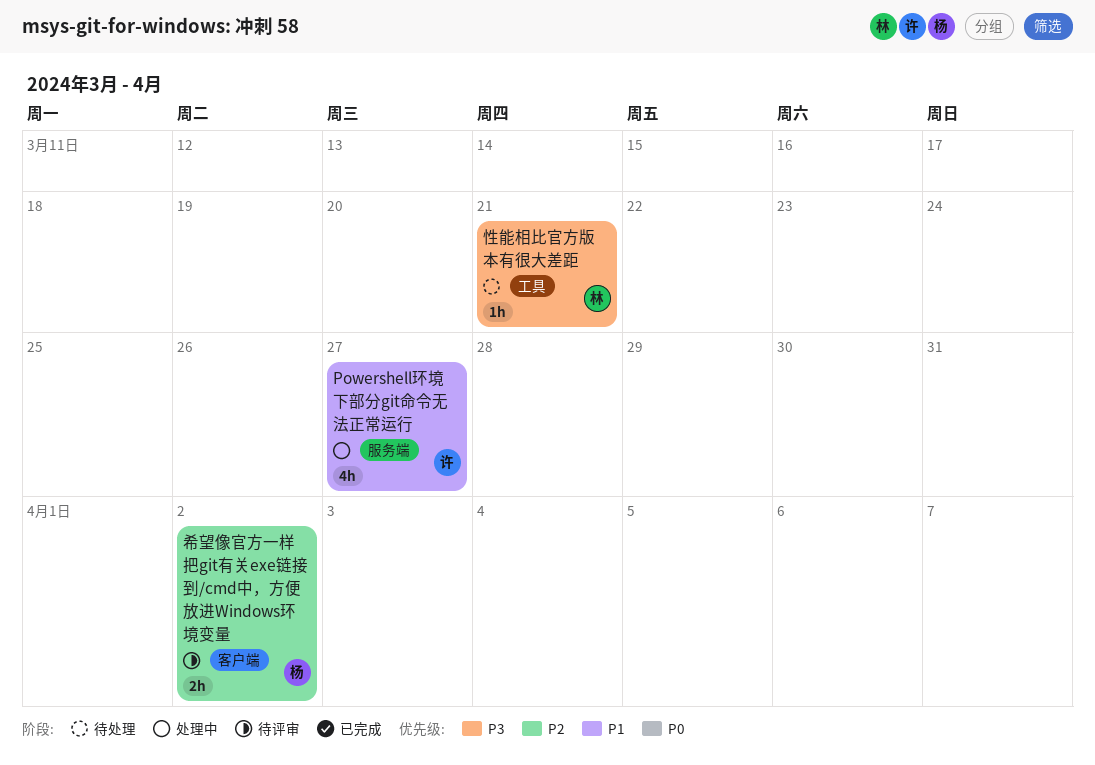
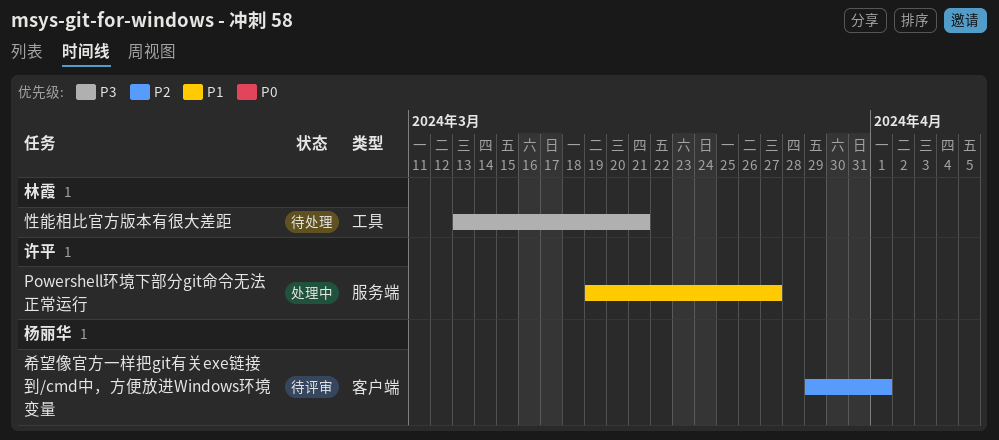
希望像官方一样把git有关exe链接到/cmd中，方便放进Windows环境变量, due: Apr 2 -> Apr 1

